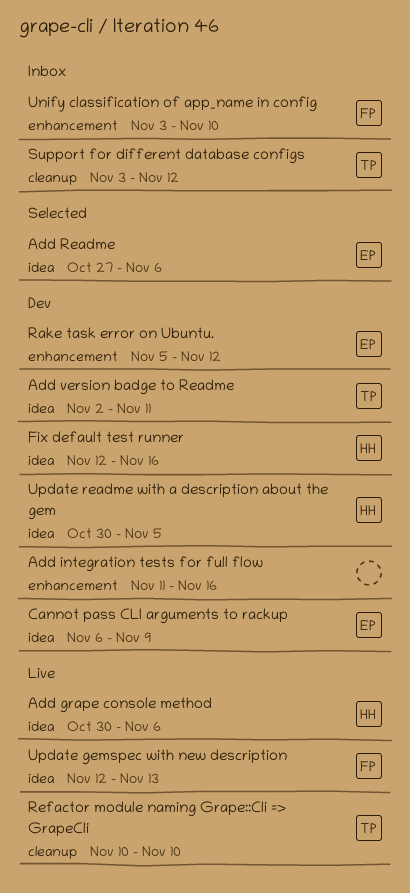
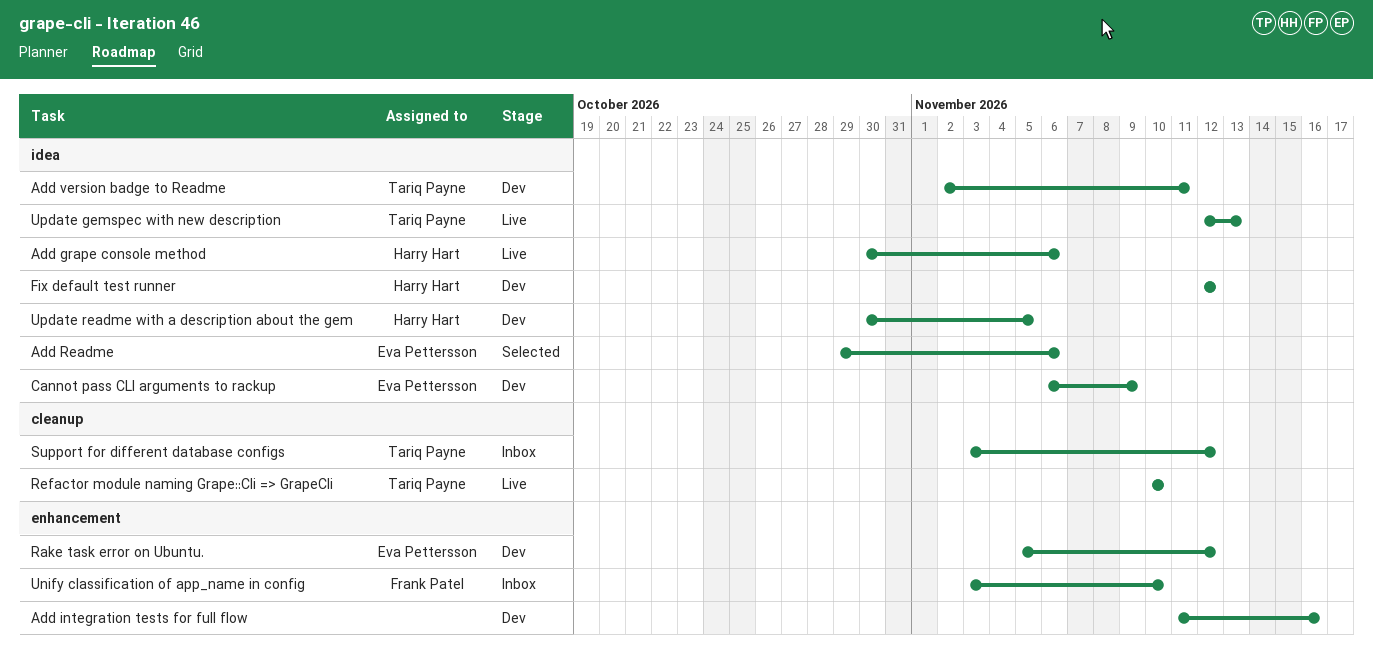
Add Readme, start: Oct 27 -> Oct 29
Fix default test runner, due: Nov 16 -> Nov 12
Update gemspec with new description, owner: Frank Patel -> Tariq Payne

